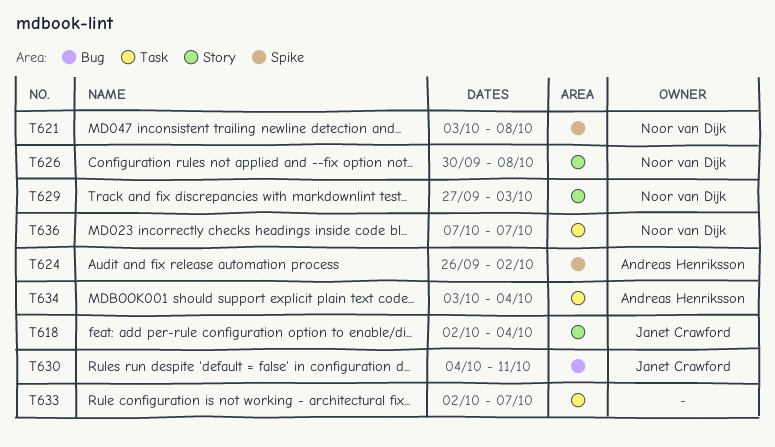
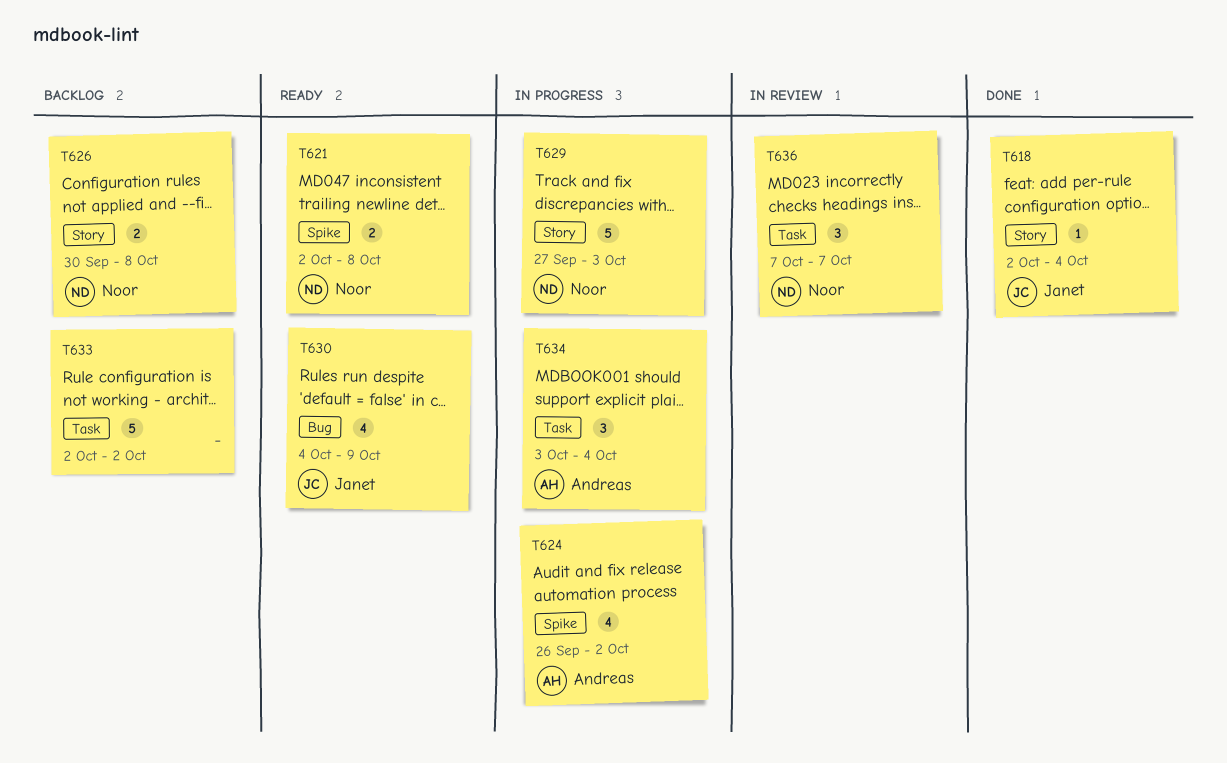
T621, start: Oct 3 -> Oct 2
T630, due: Oct 11 -> Oct 9
T633, due: Oct 7 -> Oct 2

